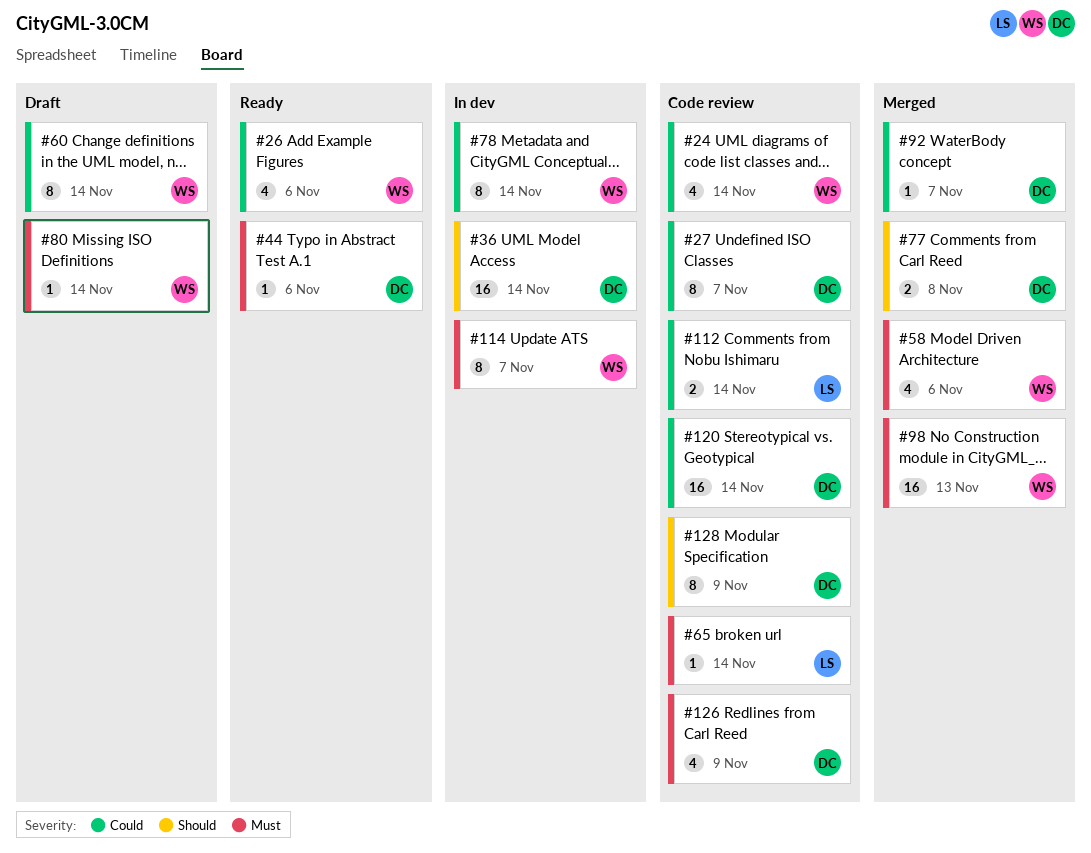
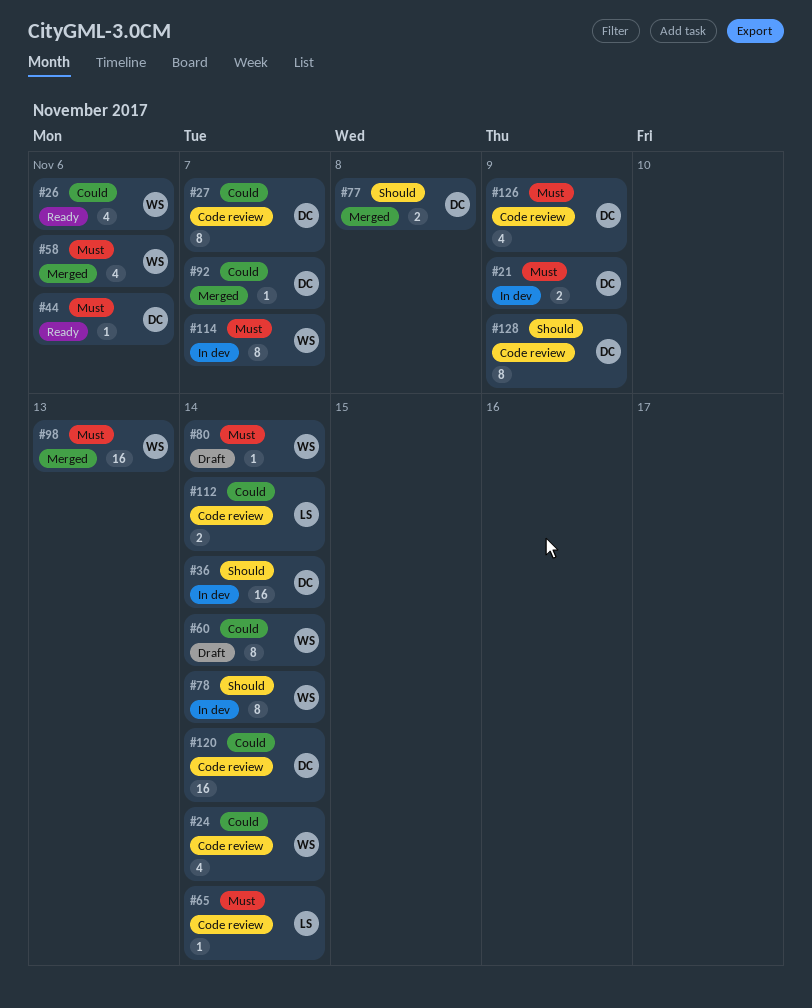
#21: none -> present
#78, priority: Could -> Should

